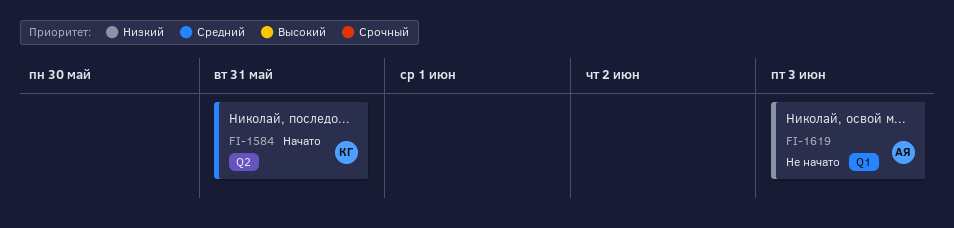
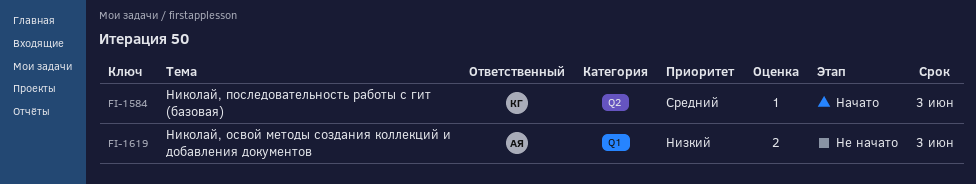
FI-1584, due: May 31 -> Jun 3

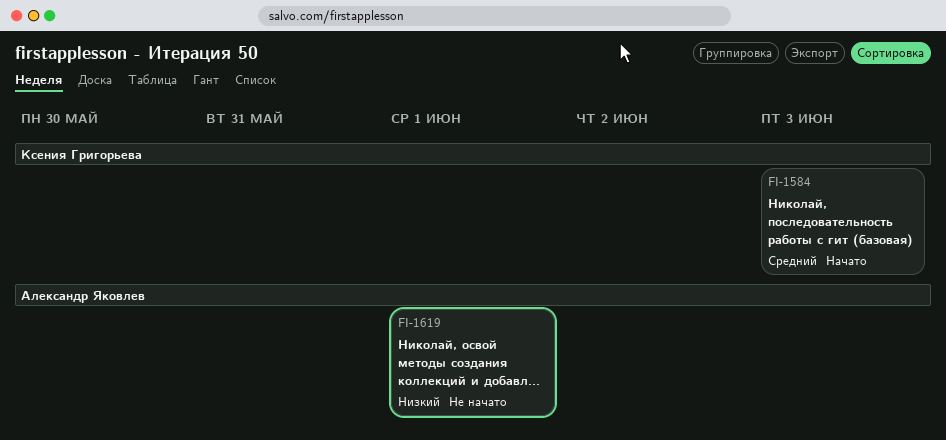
FI-1619, due: Jun 3 -> Jun 1

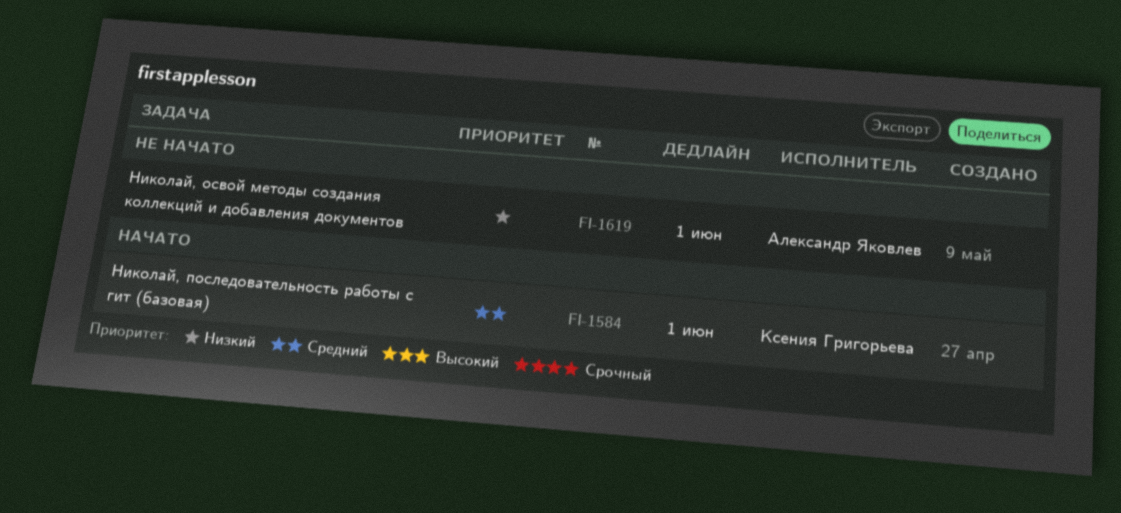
FI-1584, due: Jun 3 -> Jun 1

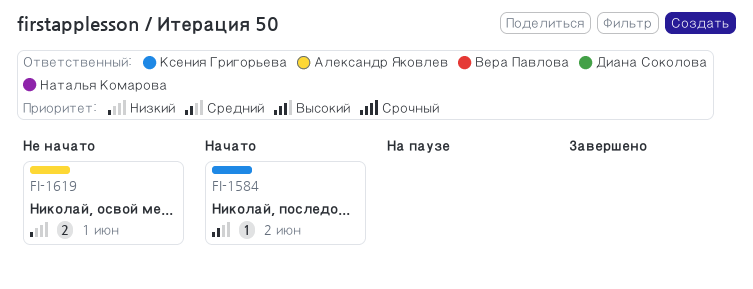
FI-1584, due: Jun 1 -> Jun 2

